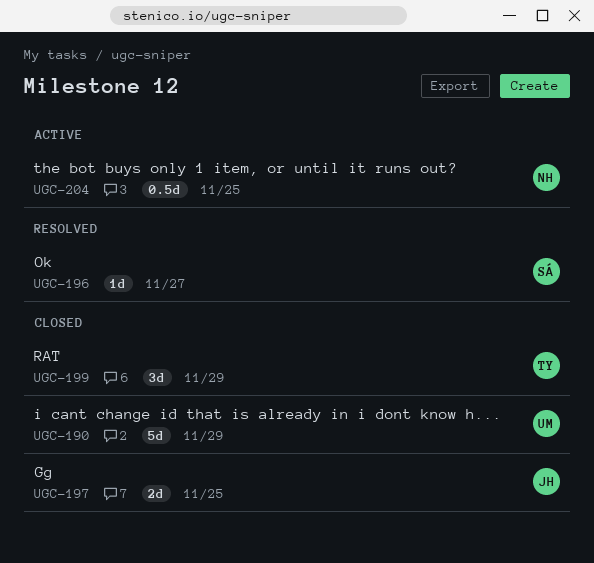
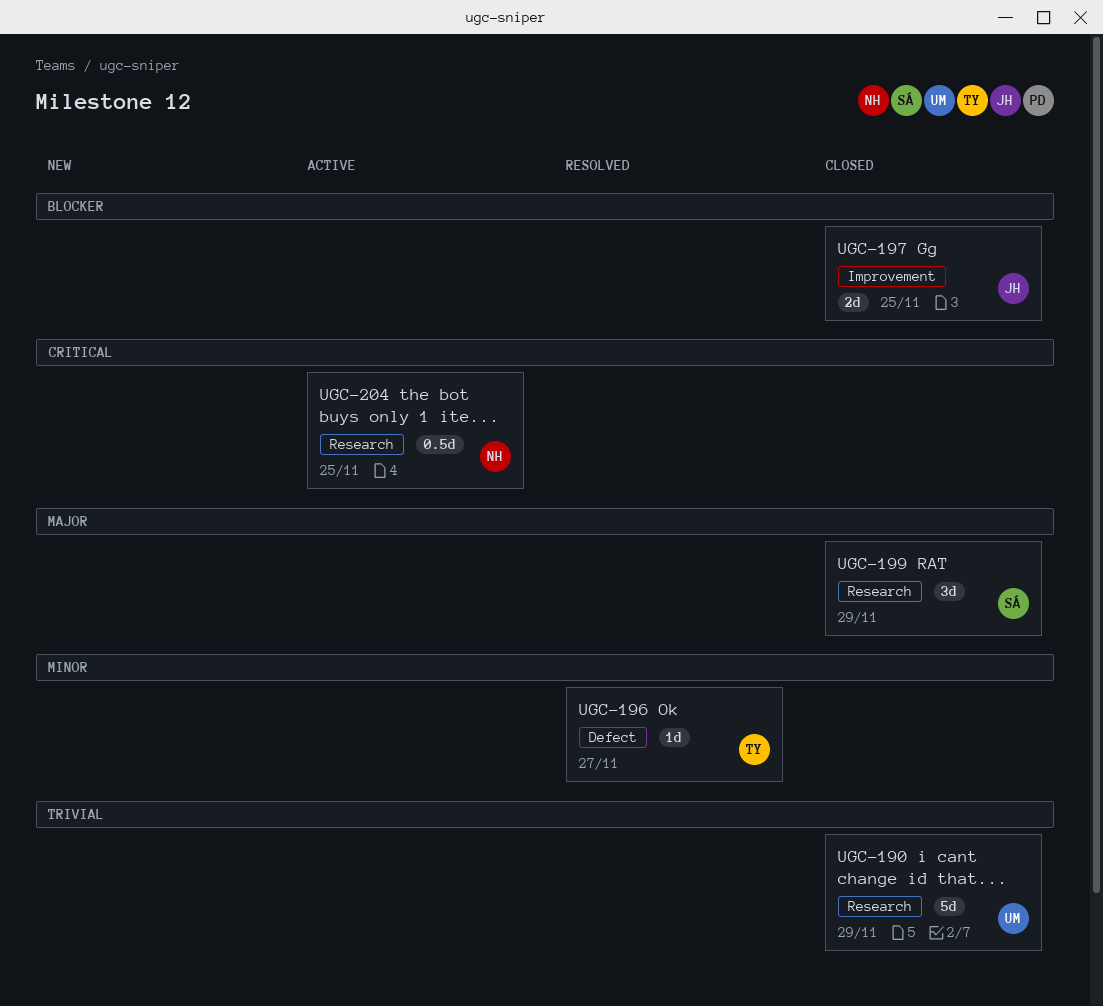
UGC-196, owner: SÁ -> TY
UGC-199, owner: TY -> SÁ

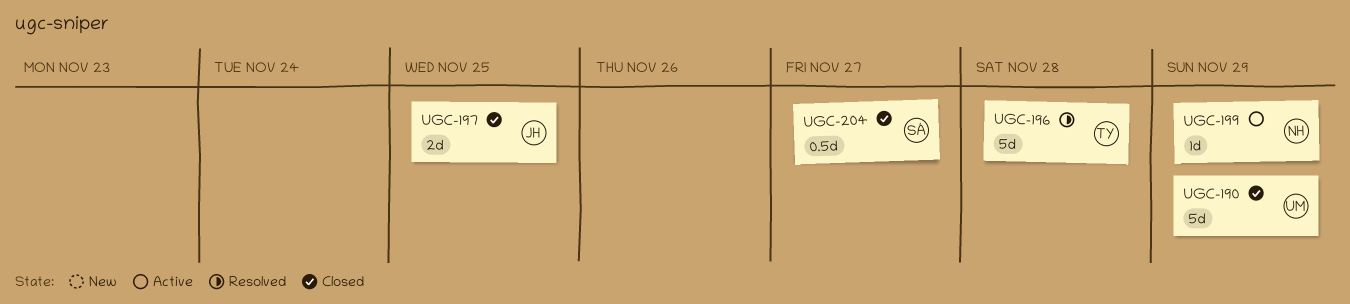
UGC-196, estimate: 1d -> 5d
UGC-196, due: Nov 27 -> Nov 28
UGC-199, status: Closed -> Active
UGC-199, owner: SÁ -> NH
UGC-199, estimate: 3d -> 1d
UGC-204, status: Active -> Closed
UGC-204, owner: NH -> SÁ
UGC-204, due: Nov 25 -> Nov 27

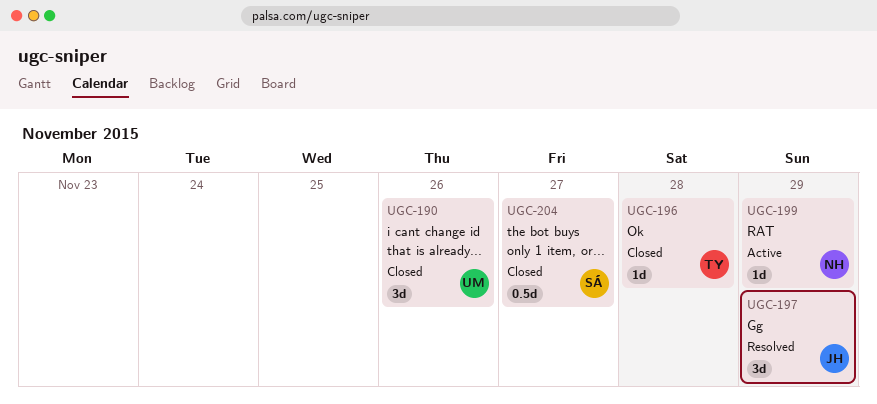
UGC-190, estimate: 5d -> 3d
UGC-190, due: Nov 29 -> Nov 26
UGC-196, status: Resolved -> Closed
UGC-196, estimate: 5d -> 1d
UGC-197, status: Closed -> Resolved
UGC-197, estimate: 2d -> 3d
UGC-197, due: Nov 25 -> Nov 29

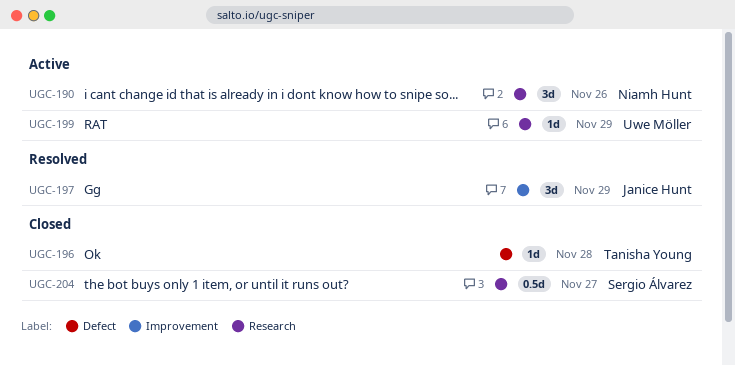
UGC-190, status: Closed -> Active
UGC-190, owner: Uwe Möller -> Niamh Hunt
UGC-199, owner: Niamh Hunt -> Uwe Möller

